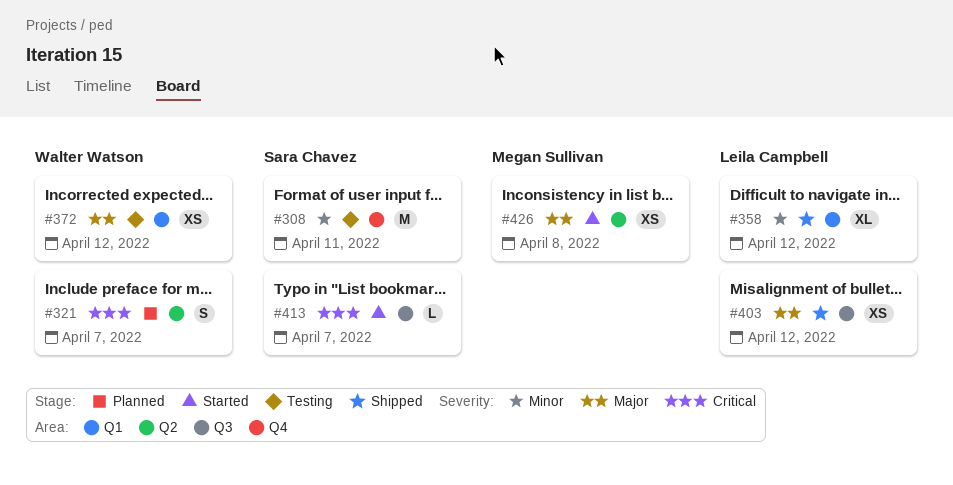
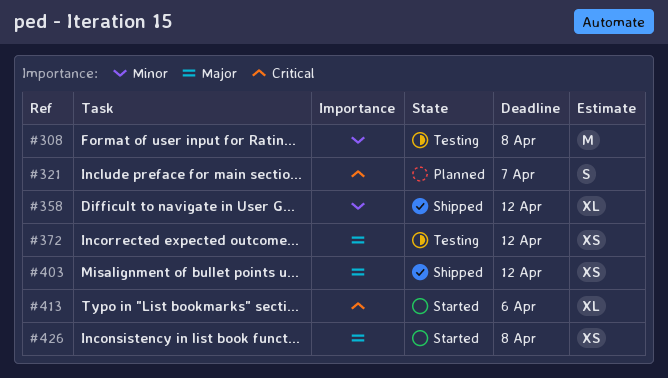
#308, due: Apr 11 -> Apr 8
#413, estimate: L -> XL
#413, due: Apr 7 -> Apr 6

